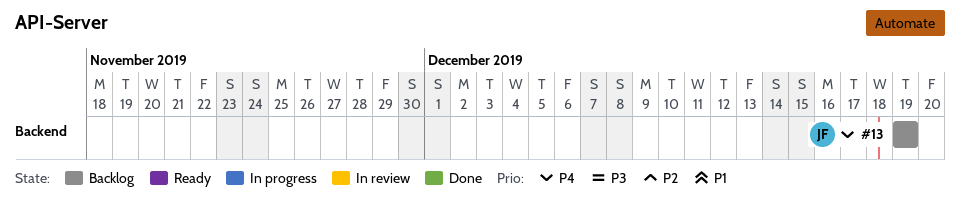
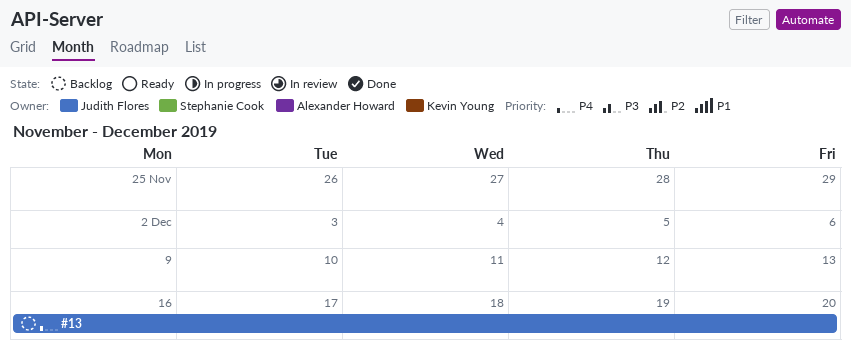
#13, start: Dec 19 -> Dec 16
#13, due: Dec 19 -> Dec 20

